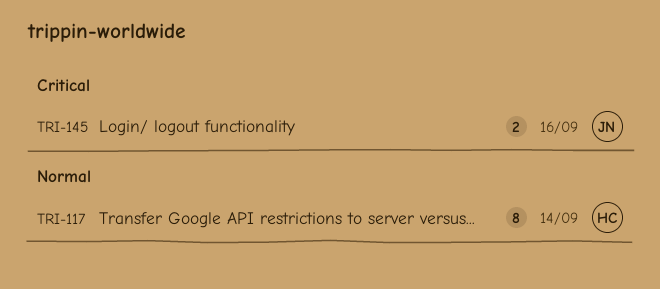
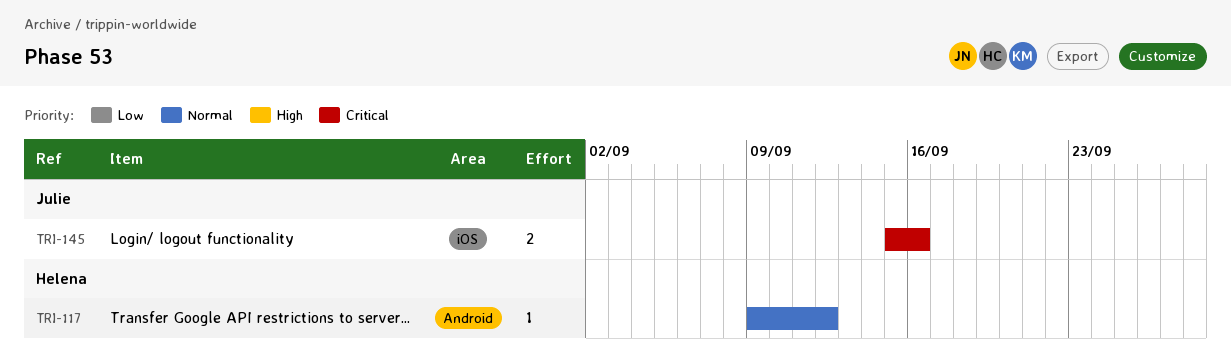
TRI-117, estimate: 8 -> 1
TRI-117, due: Sep 14 -> Sep 12

